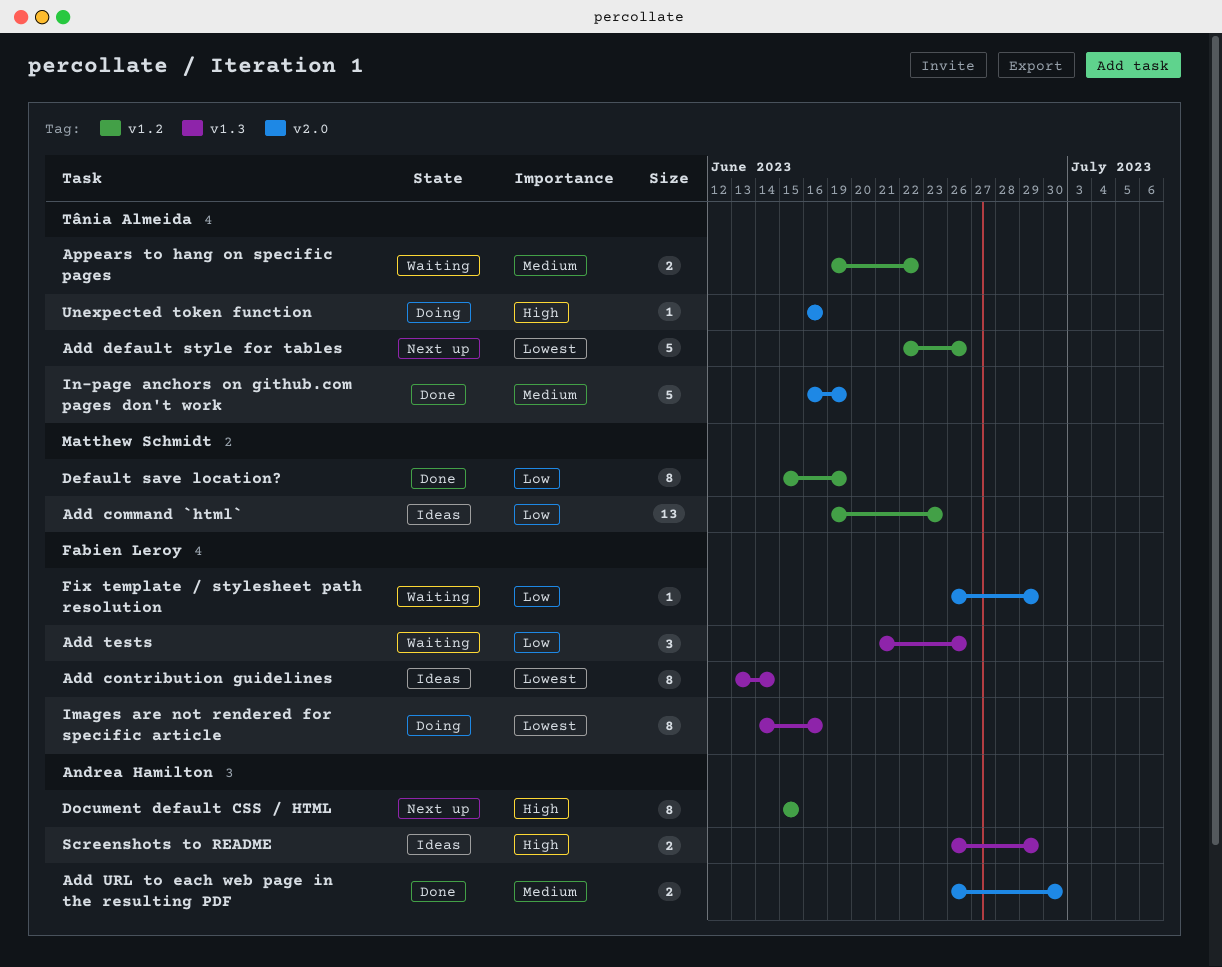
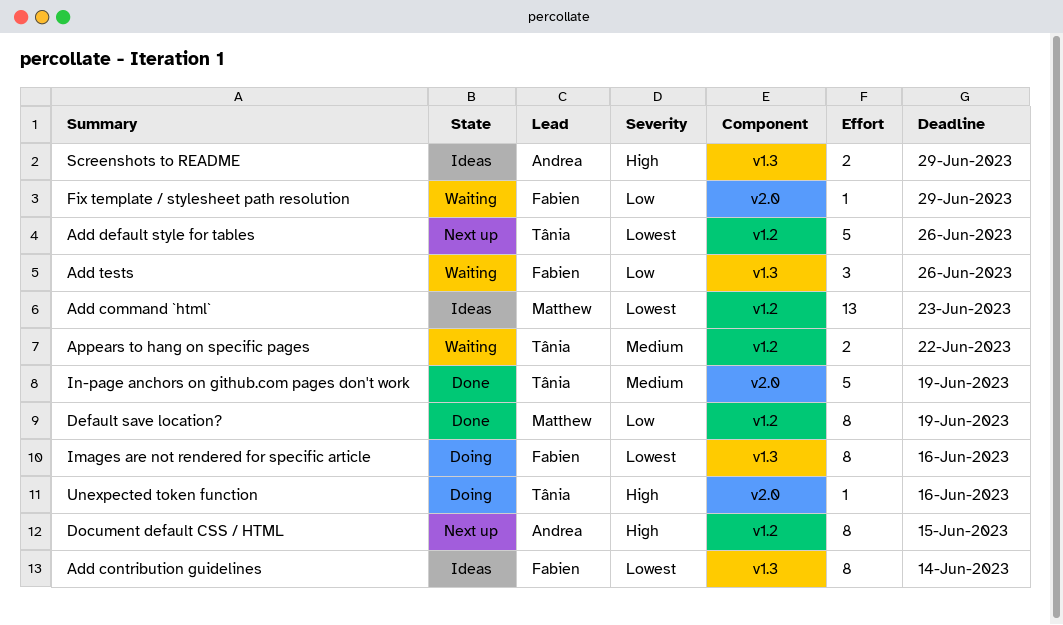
Add command `html`, priority: Low -> Lowest
Add URL to each web page in the resulting PDF: present -> none

